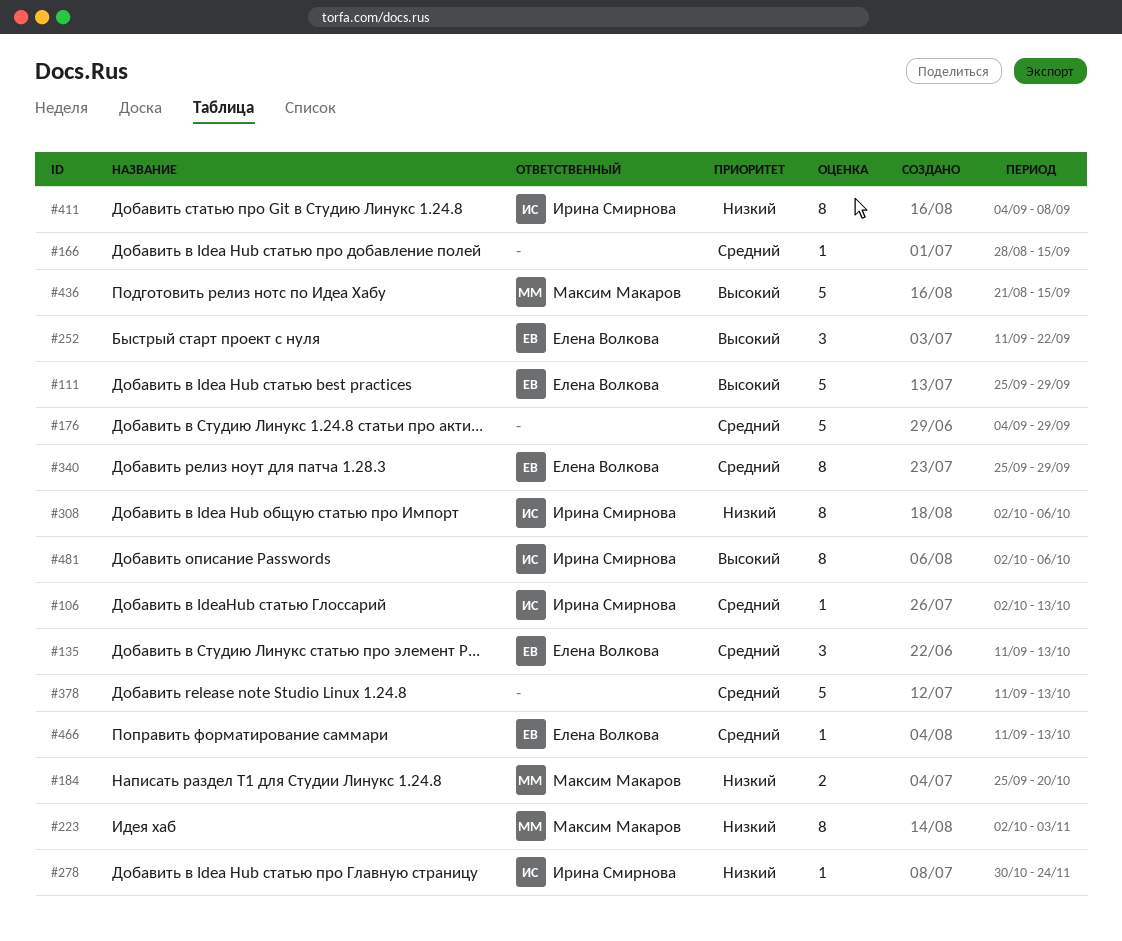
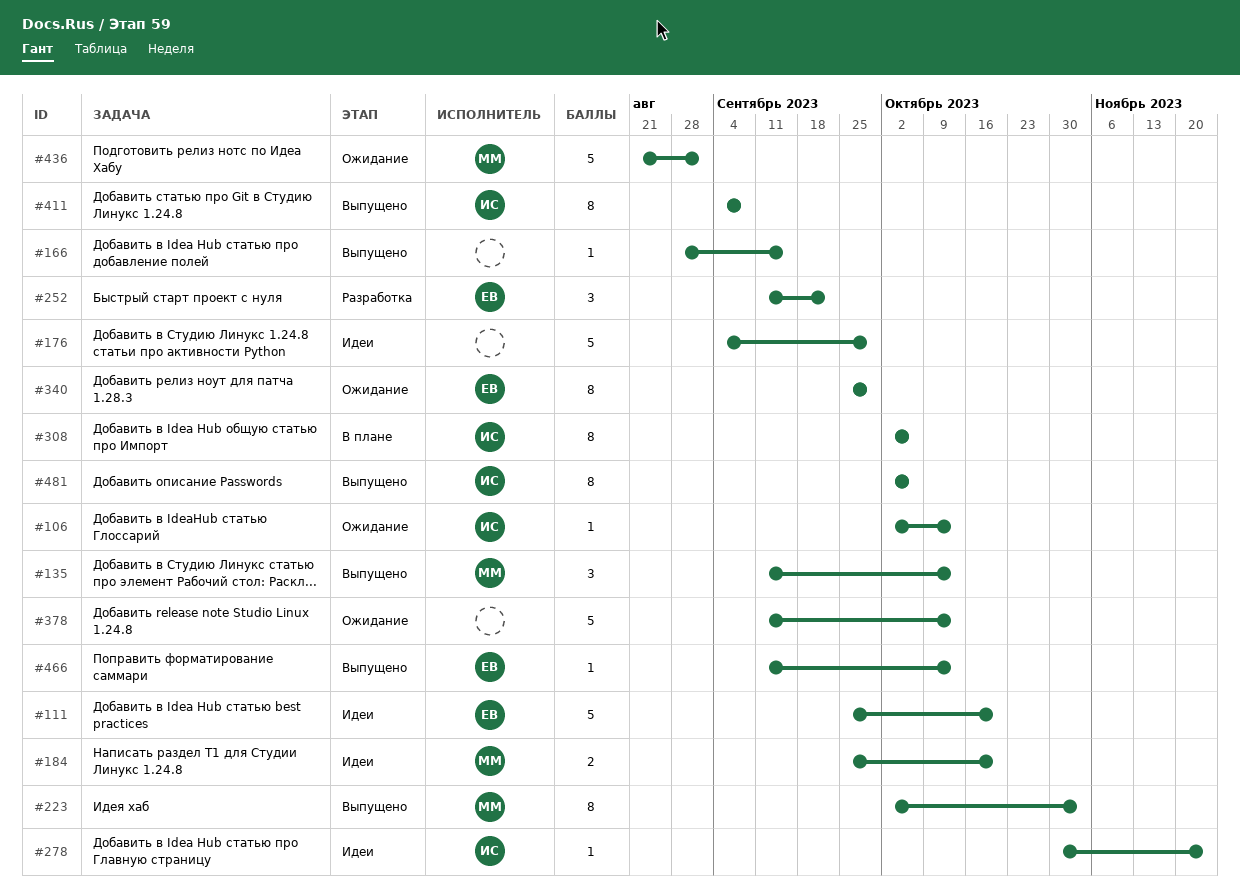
#111, due: Sep 29 -> Oct 20
#135, owner: Елена Волкова -> Максим Макаров
#436, due: Sep 15 -> Sep 1

